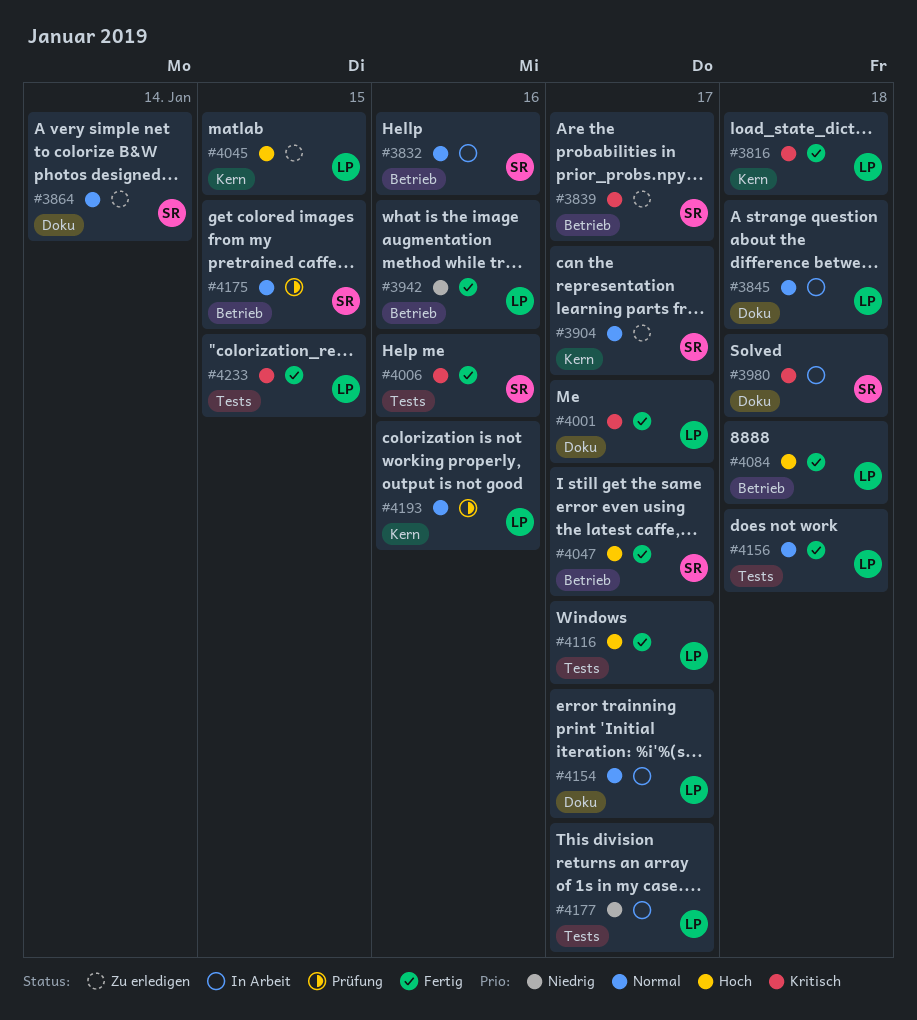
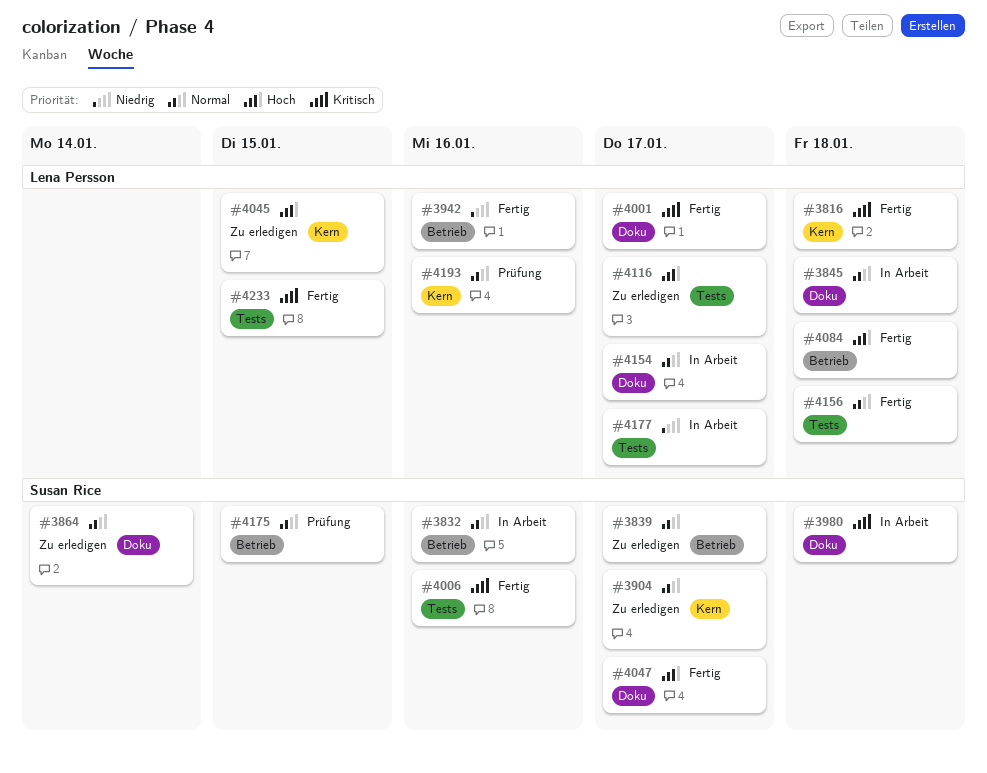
#3839, priority: Kritisch -> Normal
#4047, label: Betrieb -> Doku
#4116, status: Fertig -> Zu erledigen

